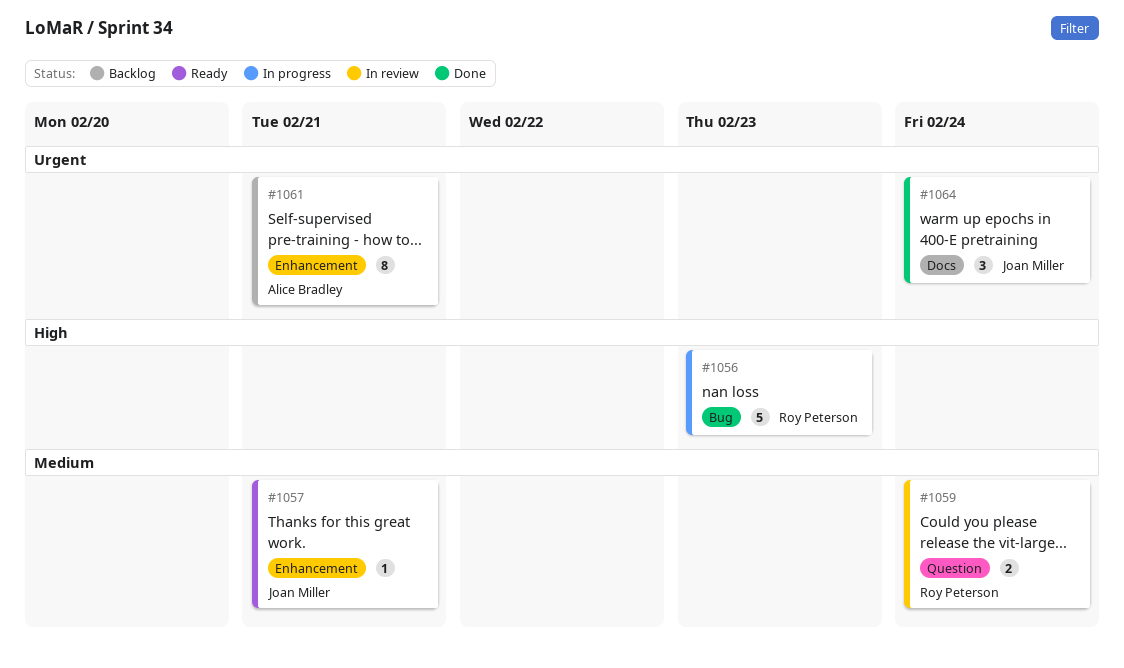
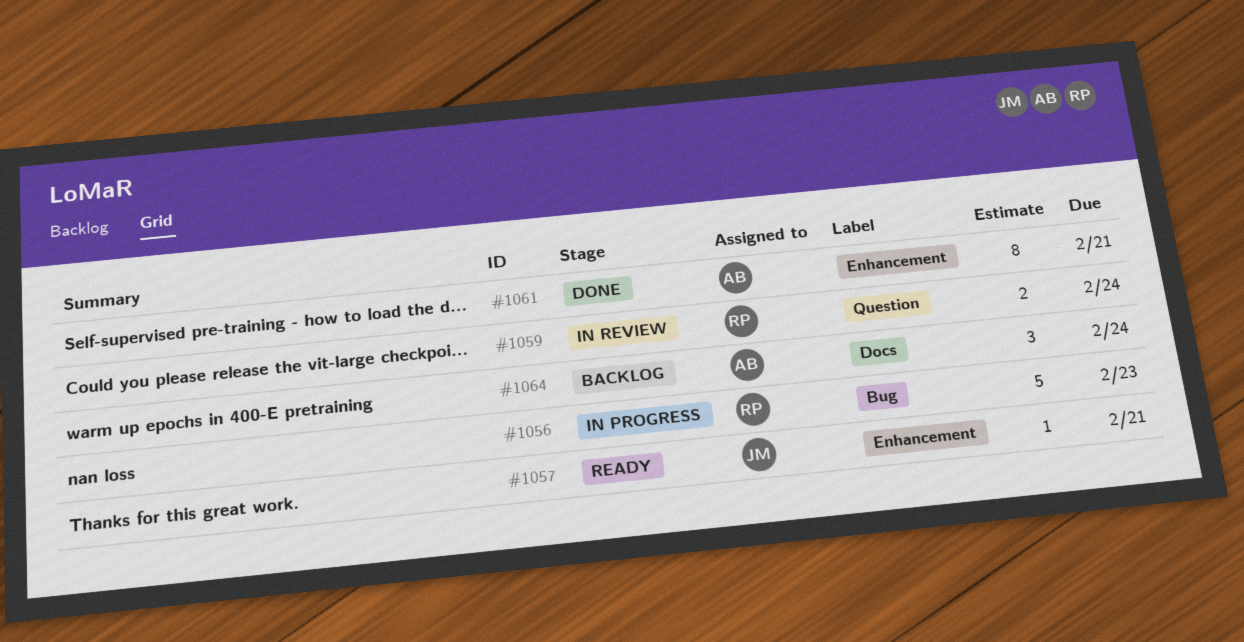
#1061, status: Backlog -> Done
#1064, status: Done -> Backlog
#1064, owner: Joan Miller -> Alice Bradley

